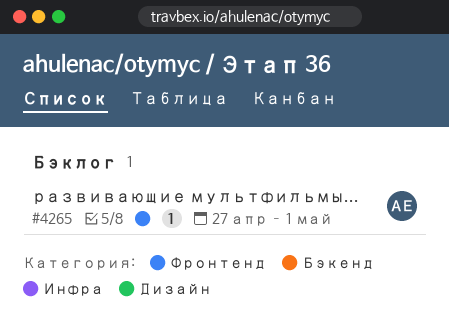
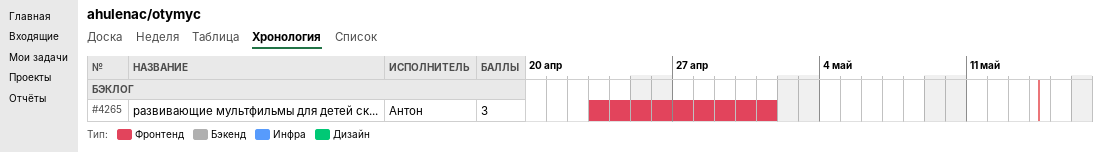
#4265, estimate: 1 -> 3
#4265, start: Apr 27 -> Apr 23

